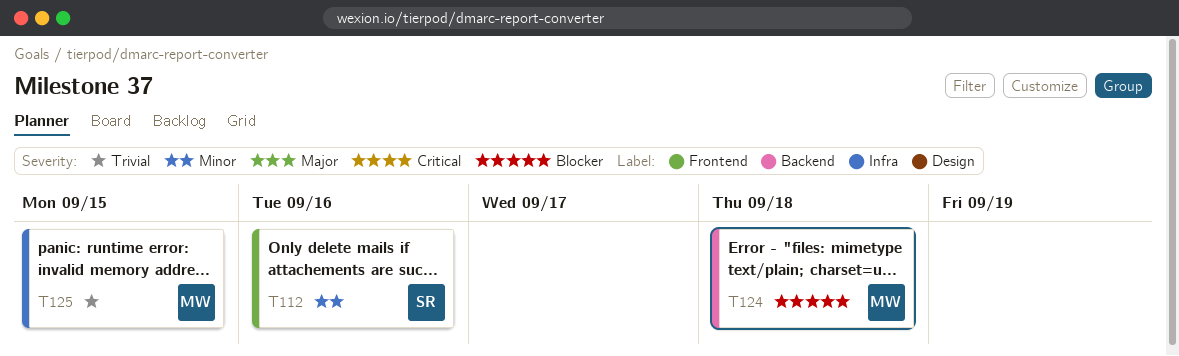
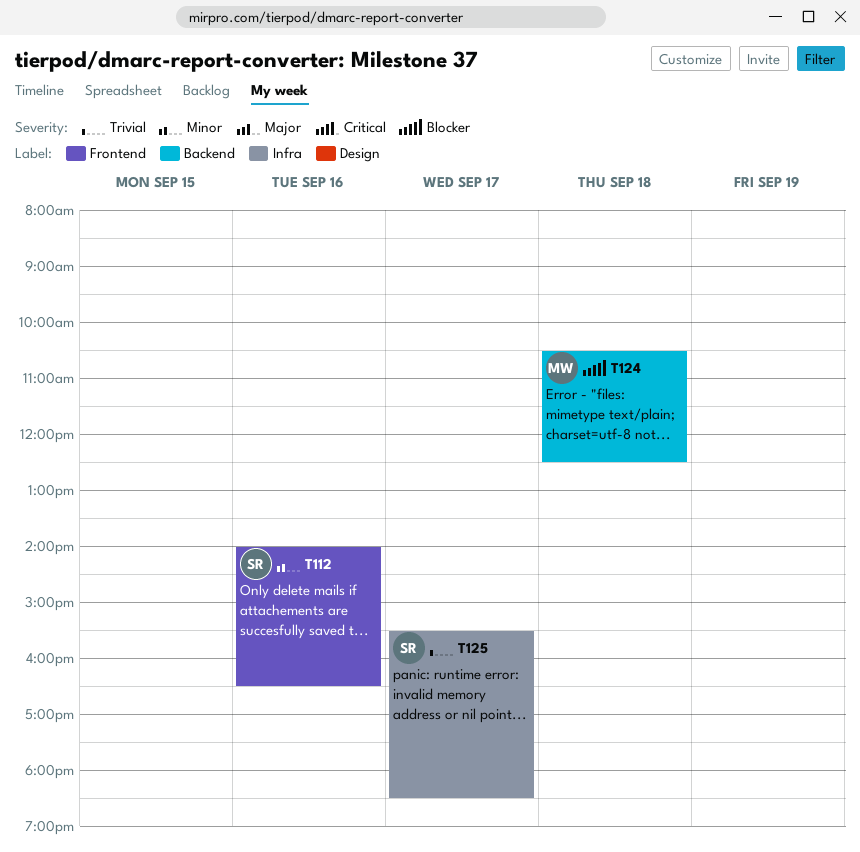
T125, owner: MW -> SR
T125, day: Sep 15 -> Sep 17

